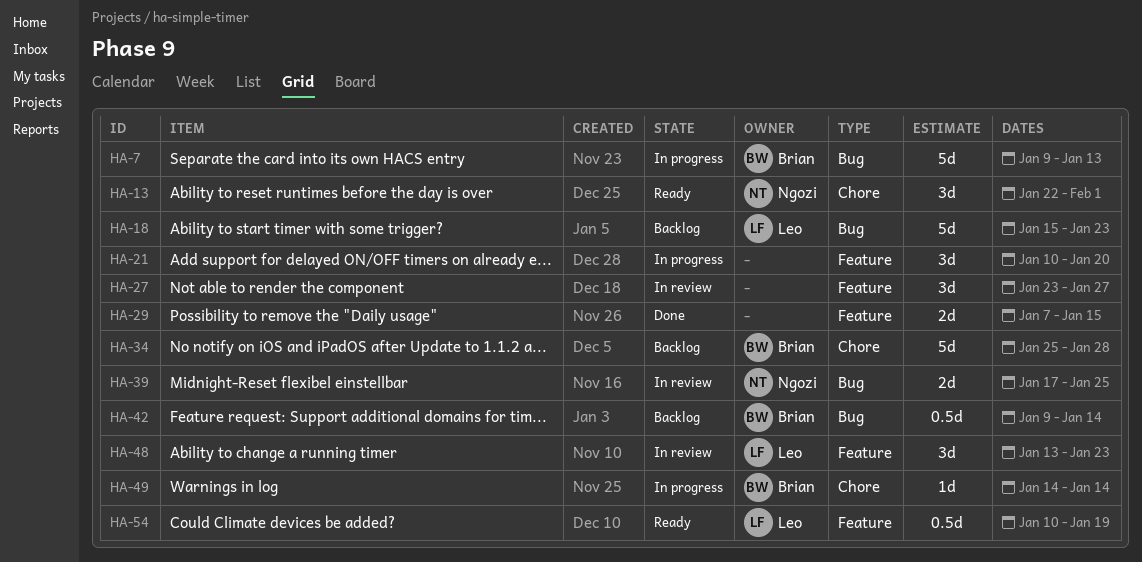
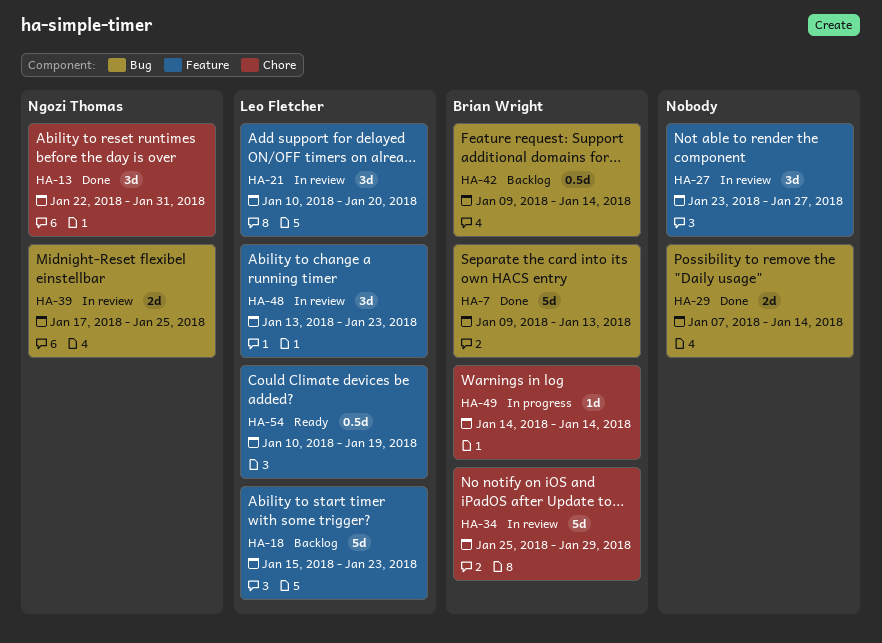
HA-7, status: In progress -> Done
HA-13, status: Ready -> Done
HA-13, due: Feb 1 -> Jan 31
HA-18, label: Bug -> Feature
HA-21, status: In progress -> In review
HA-21, owner: none -> Leo Fletcher
HA-29, label: Feature -> Bug
HA-29, due: Jan 15 -> Jan 14
HA-34, status: Backlog -> In review
HA-34, due: Jan 28 -> Jan 29

